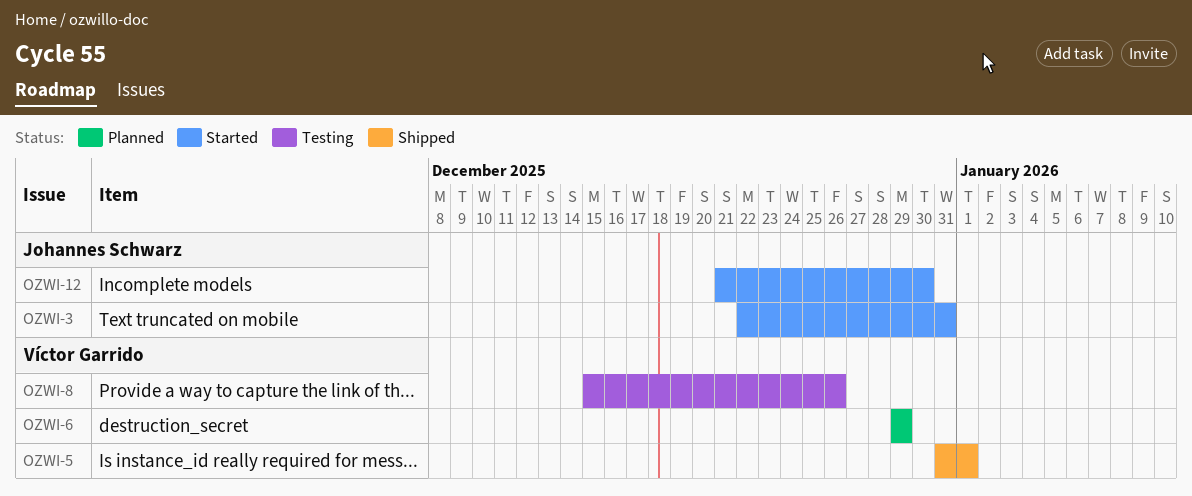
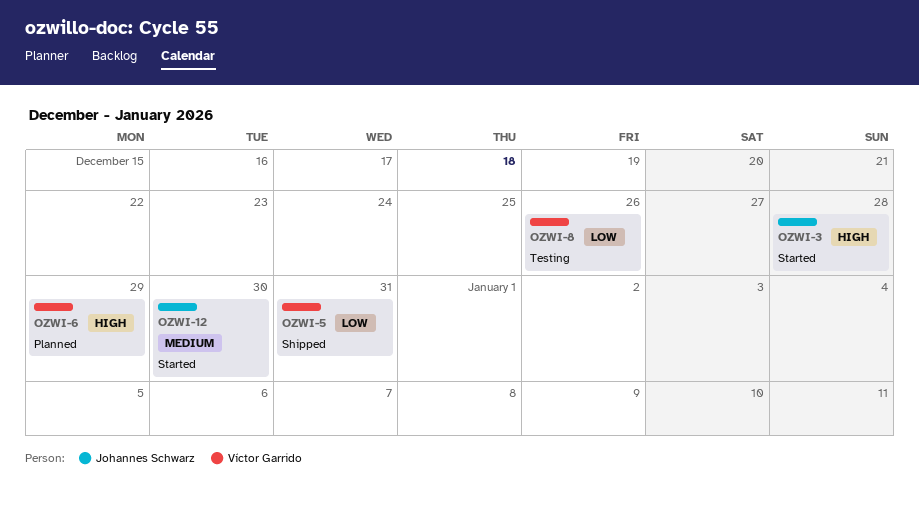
OZWI-3, due: Dec 31 -> Dec 28
OZWI-5, due: Jan 1 -> Dec 31

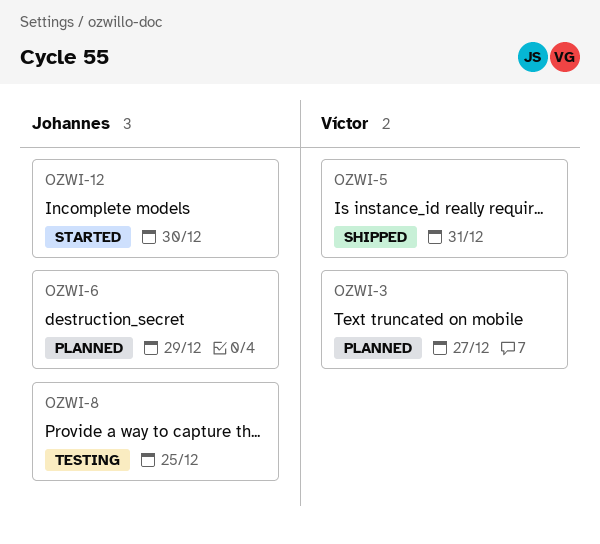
OZWI-3, status: Started -> Planned
OZWI-3, owner: Johannes Schwarz -> Víctor Garrido
OZWI-3, due: Dec 28 -> Dec 27
OZWI-6, owner: Víctor Garrido -> Johannes Schwarz
OZWI-8, owner: Víctor Garrido -> Johannes Schwarz
OZWI-8, due: Dec 26 -> Dec 25

